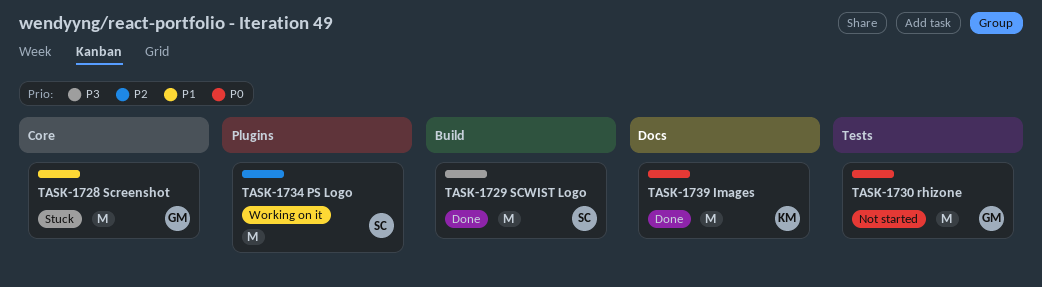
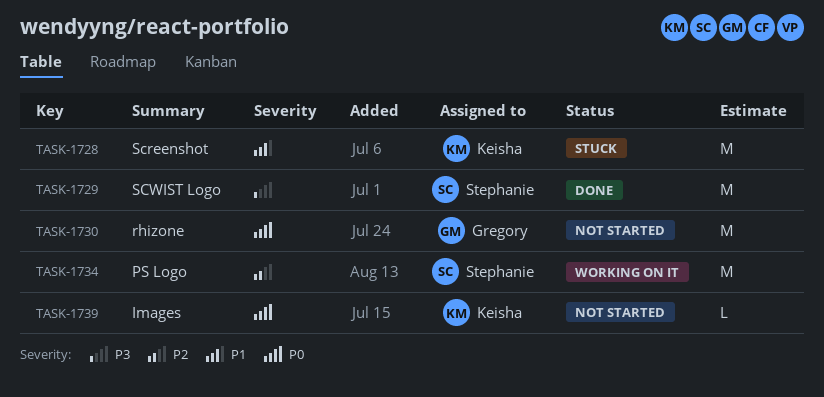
TASK-1728, owner: Gregory -> Keisha
TASK-1739, status: Done -> Not started
TASK-1739, estimate: M -> L

